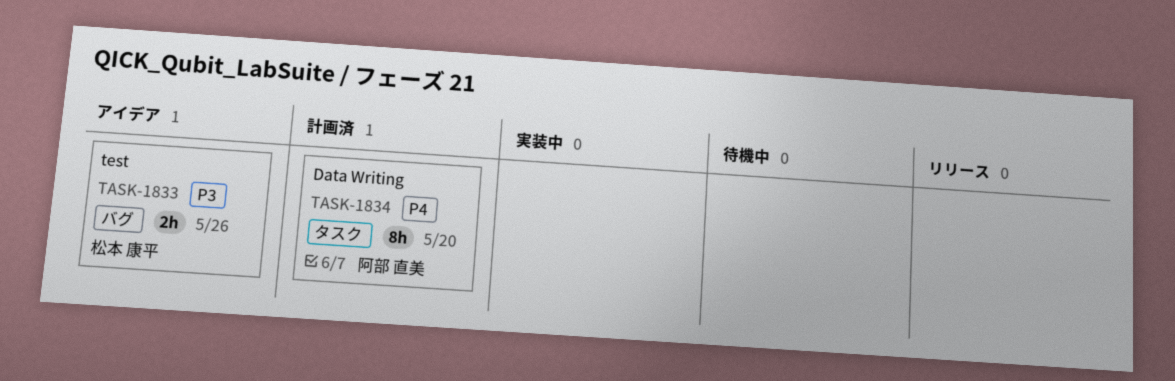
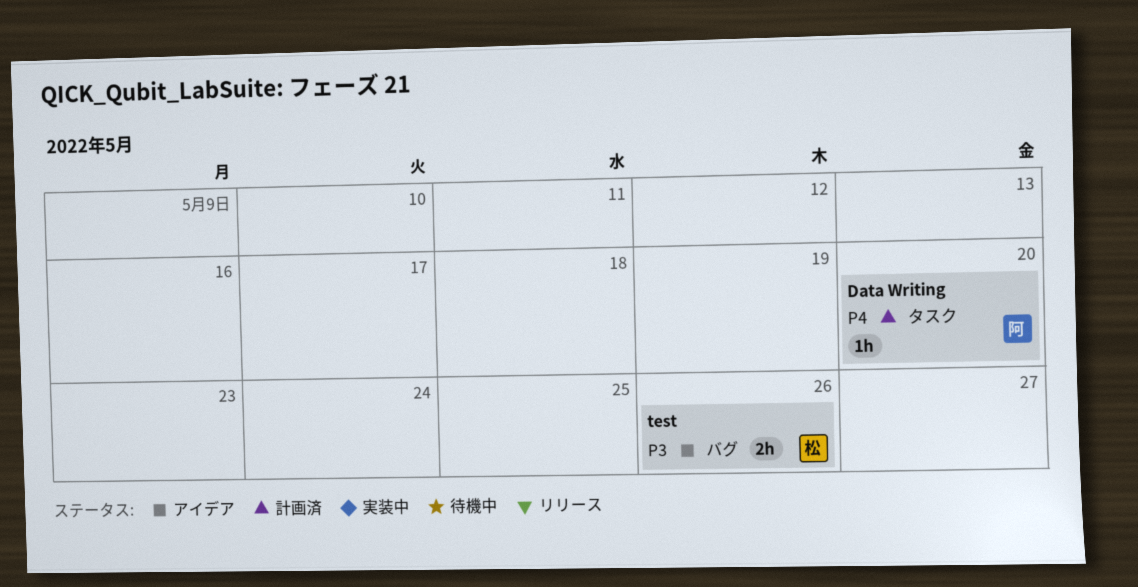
Data Writing, estimate: 8h -> 1h

